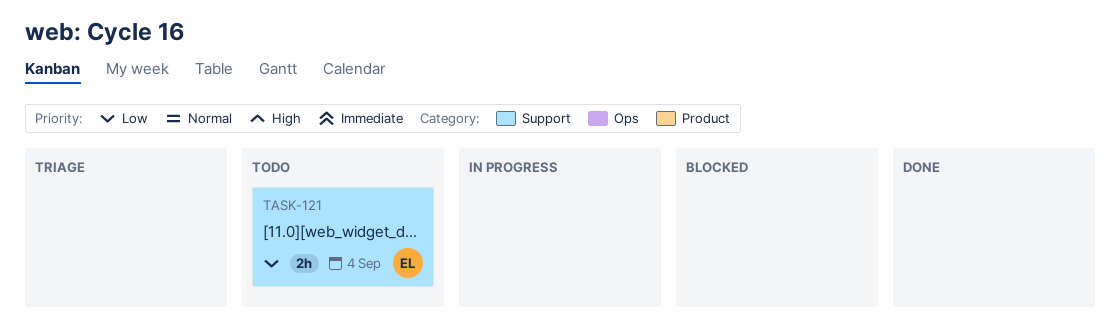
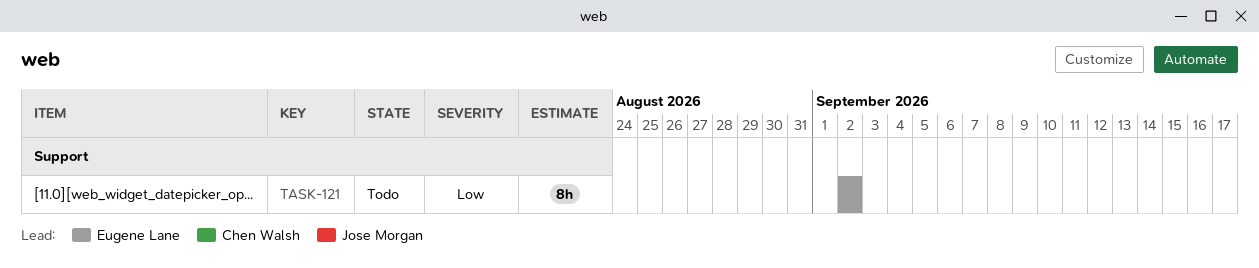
TASK-121, estimate: 2h -> 8h
TASK-121, due: Sep 4 -> Sep 2

